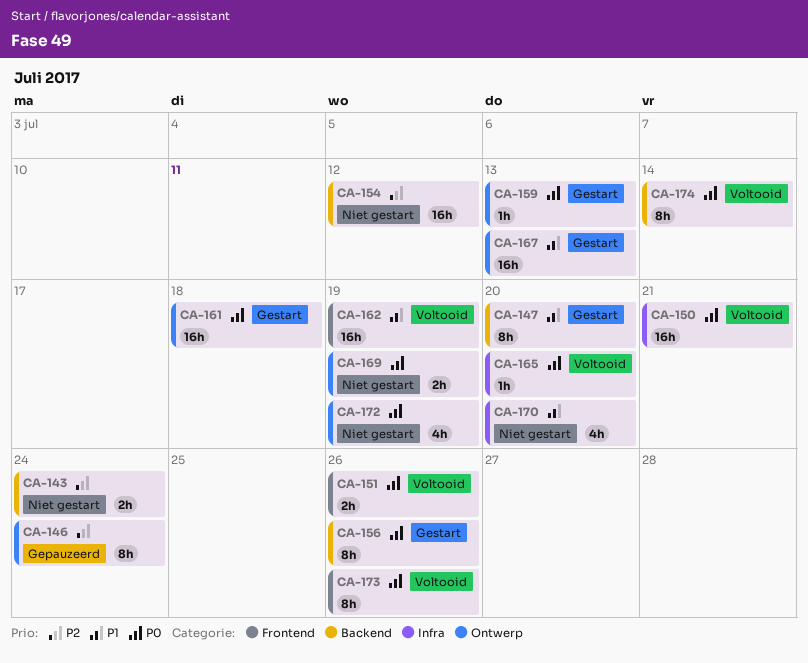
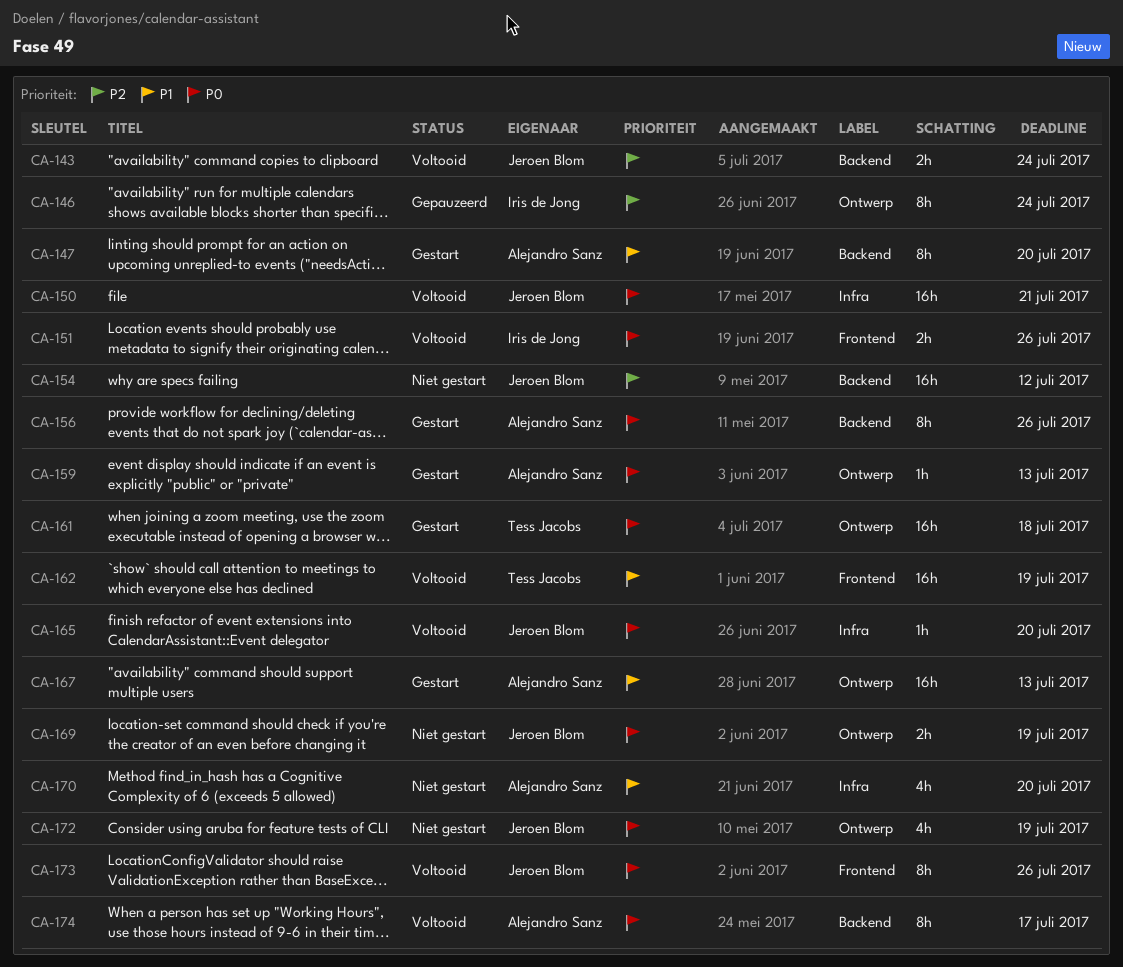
CA-143, status: Niet gestart -> Voltooid
CA-174, due: Jul 14 -> Jul 17

